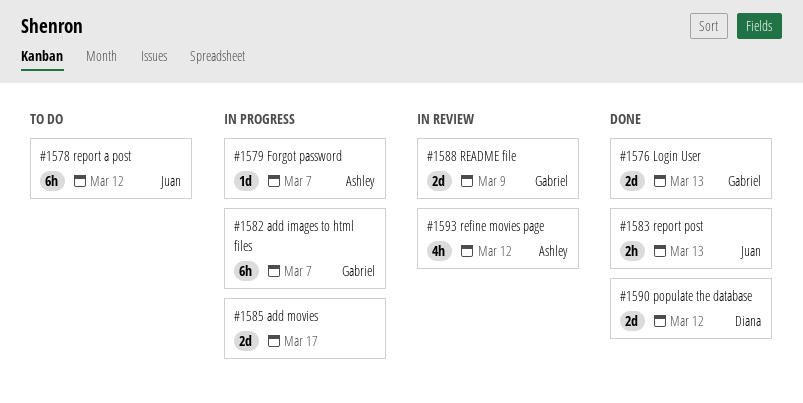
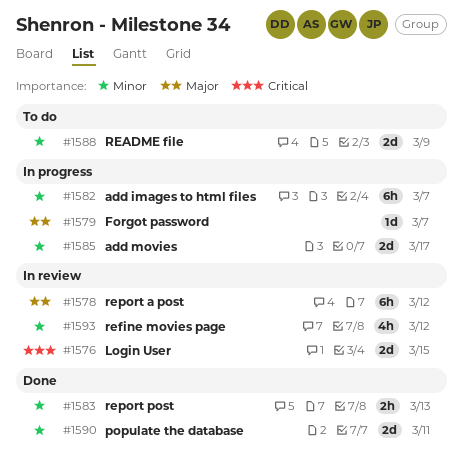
#1576, status: Done -> In review
#1576, due: Mar 13 -> Mar 15
#1578, status: To do -> In review
#1588, status: In review -> To do
#1590, due: Mar 12 -> Mar 11

